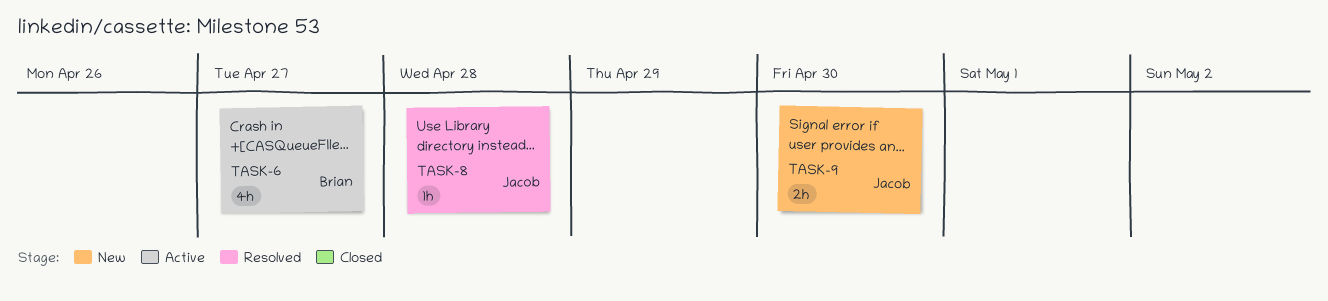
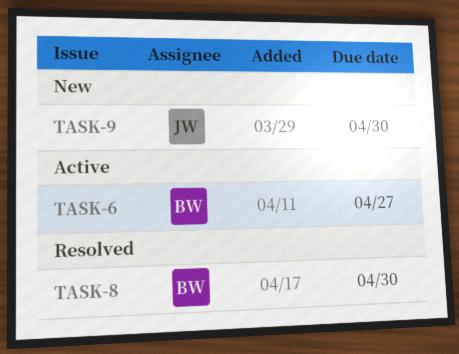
TASK-8, owner: Jacob -> Brian
TASK-8, due: Apr 28 -> Apr 30

